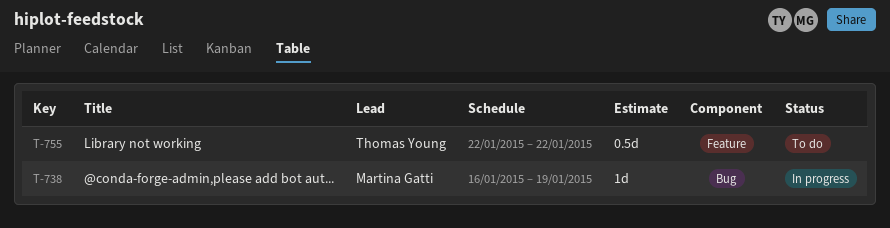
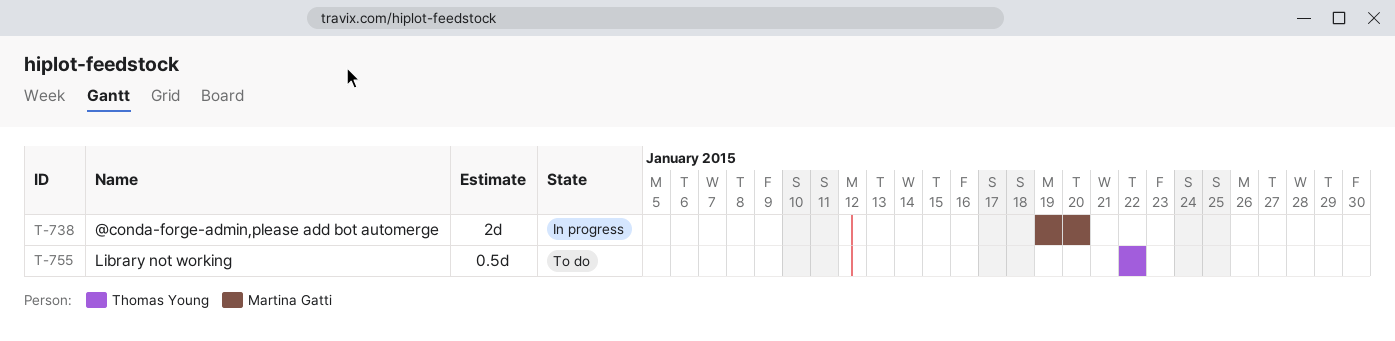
T-738, estimate: 1d -> 2d
T-738, start: Jan 16 -> Jan 19
T-738, due: Jan 19 -> Jan 20

